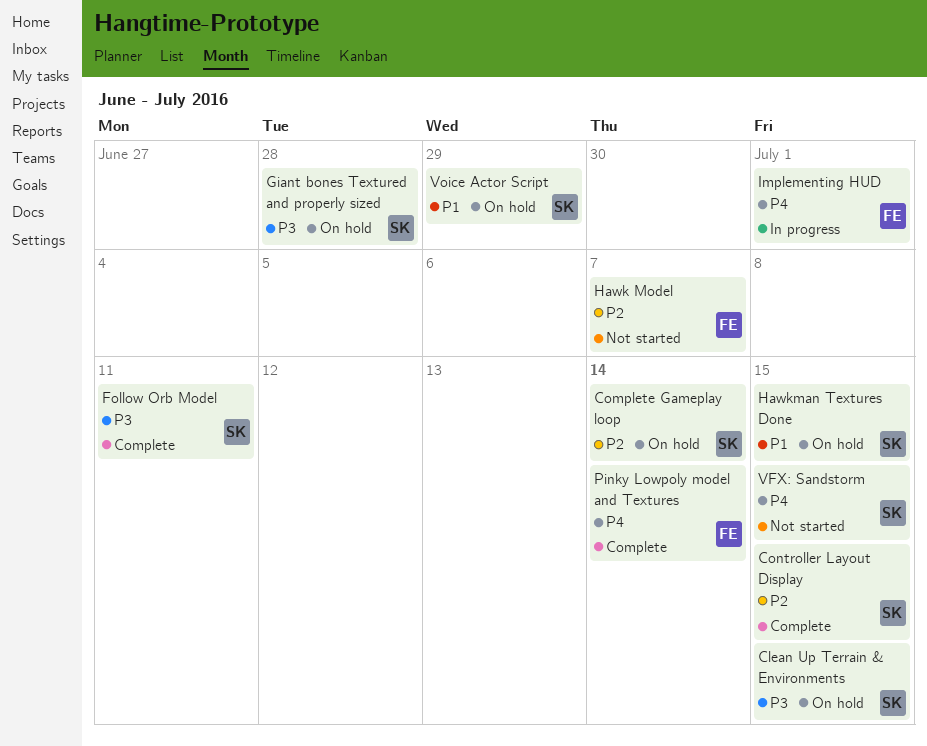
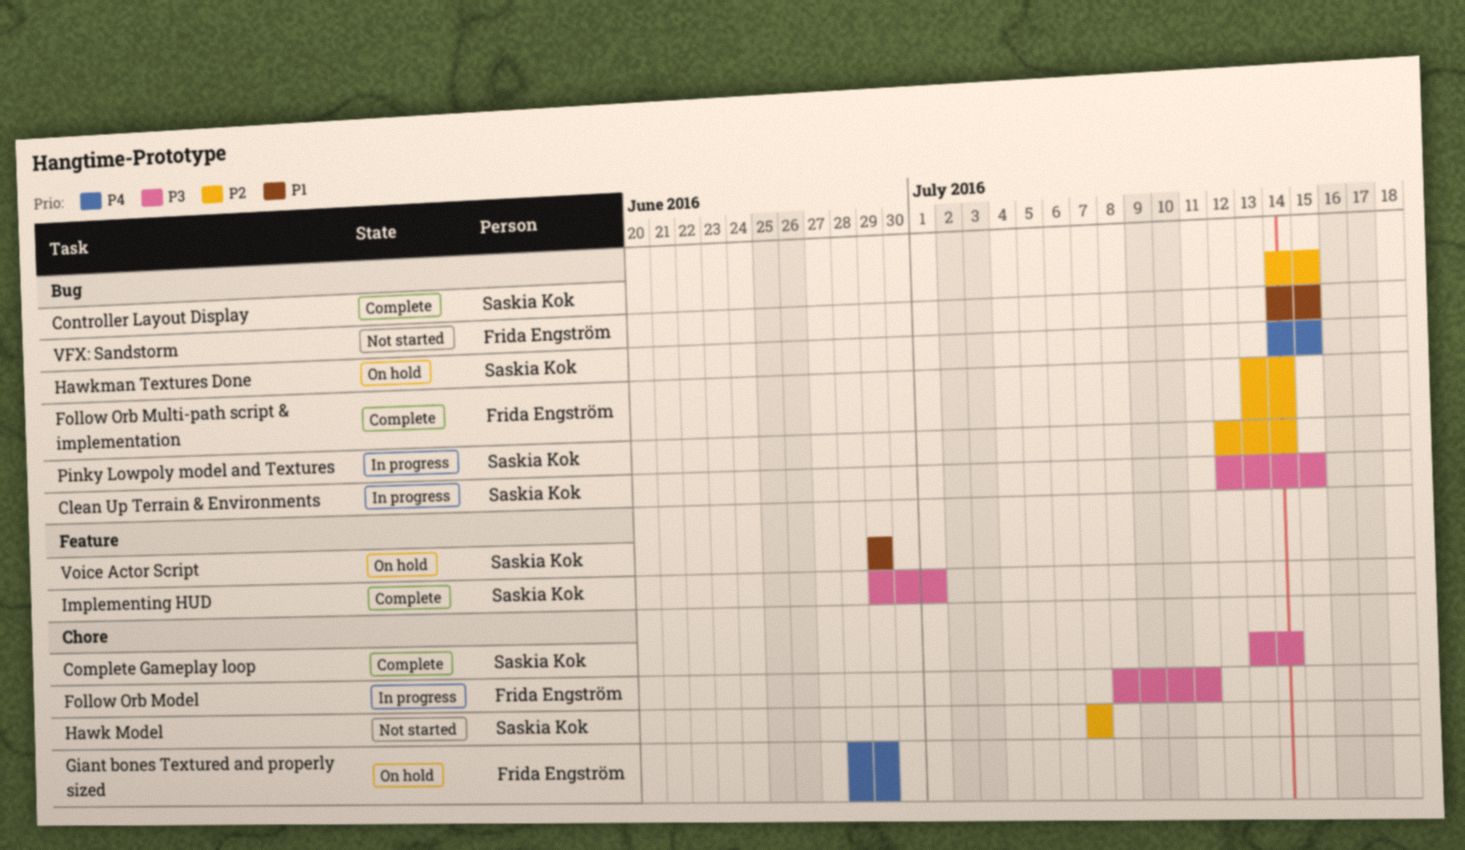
Clean Up Terrain & Environments, status: On hold -> In progress
Complete Gameplay loop, status: On hold -> Complete
Complete Gameplay loop, priority: P2 -> P3
Follow Orb Model, status: Complete -> In progress
Follow Orb Model, owner: Saskia Kok -> Frida Engström
Follow Orb Multi-path script & implementation: none -> present
Giant bones Textured and properly sized, owner: Saskia Kok -> Frida Engström
Giant bones Textured and properly sized, priority: P3 -> P4
Giant bones Textured and properly sized, due: Jun 28 -> Jun 29
Hawk Model, owner: Frida Engström -> Saskia Kok
Hawkman Textures Done, priority: P1 -> P4
Implementing HUD, status: In progress -> Complete
Implementing HUD, owner: Frida Engström -> Saskia Kok
Implementing HUD, priority: P4 -> P3
Pinky Lowpoly model and Textures, status: Complete -> In progress
Pinky Lowpoly model and Textures, owner: Frida Engström -> Saskia Kok
Pinky Lowpoly model and Textures, priority: P4 -> P2
VFX: Sandstorm, owner: Saskia Kok -> Frida Engström
VFX: Sandstorm, priority: P4 -> P1

